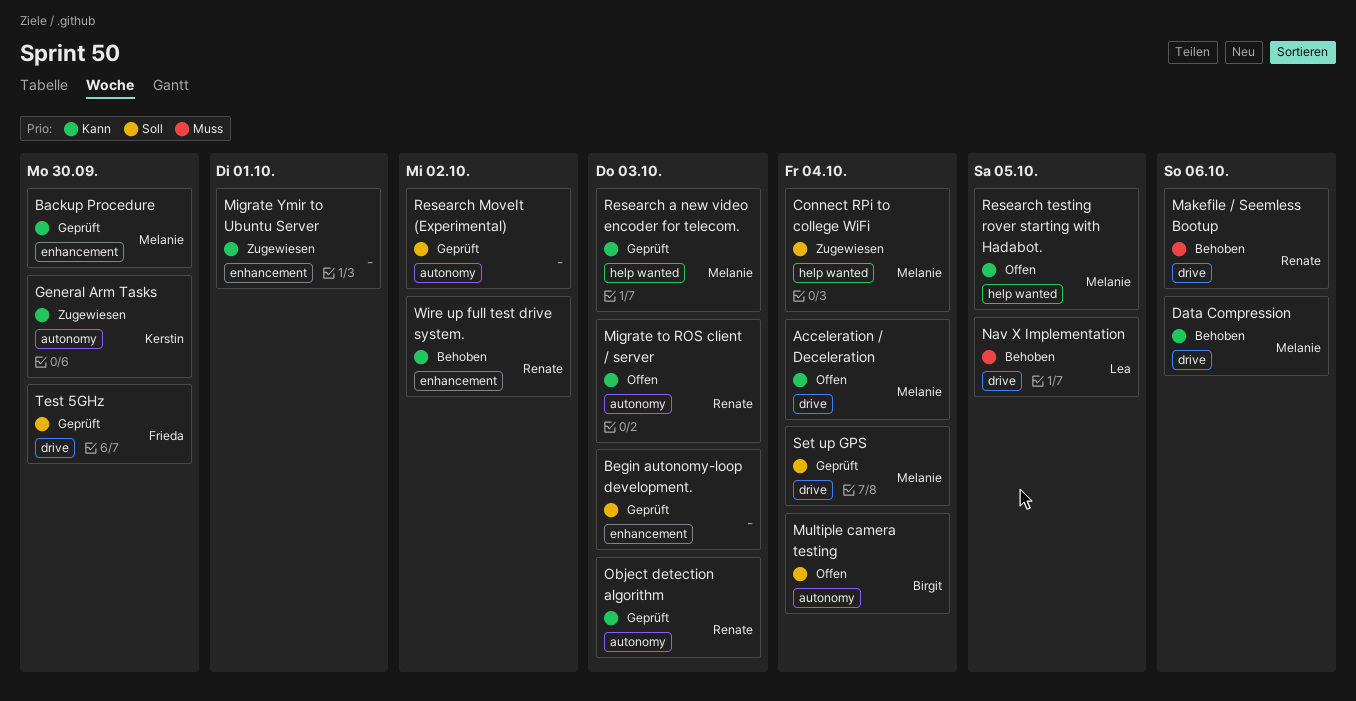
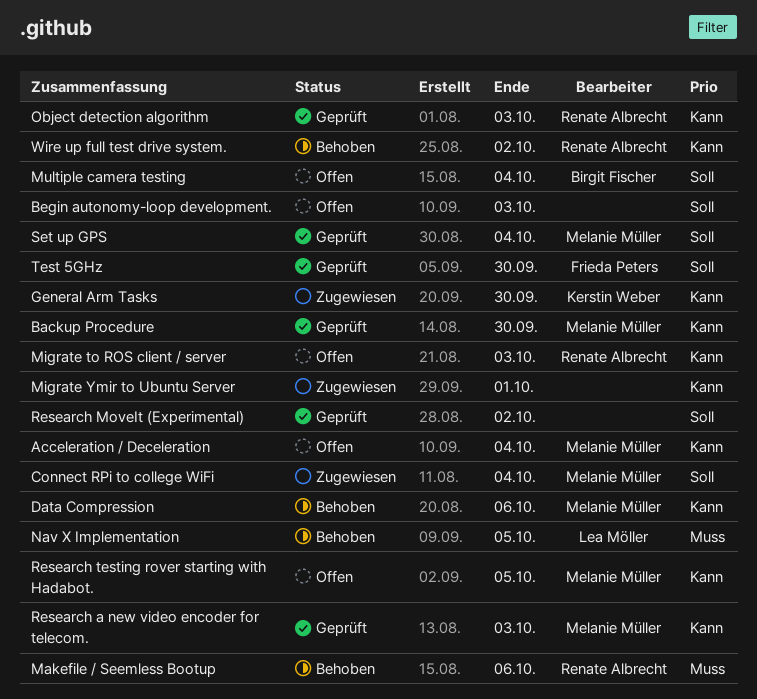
Begin autonomy-loop development., status: Geprüft -> Offen

